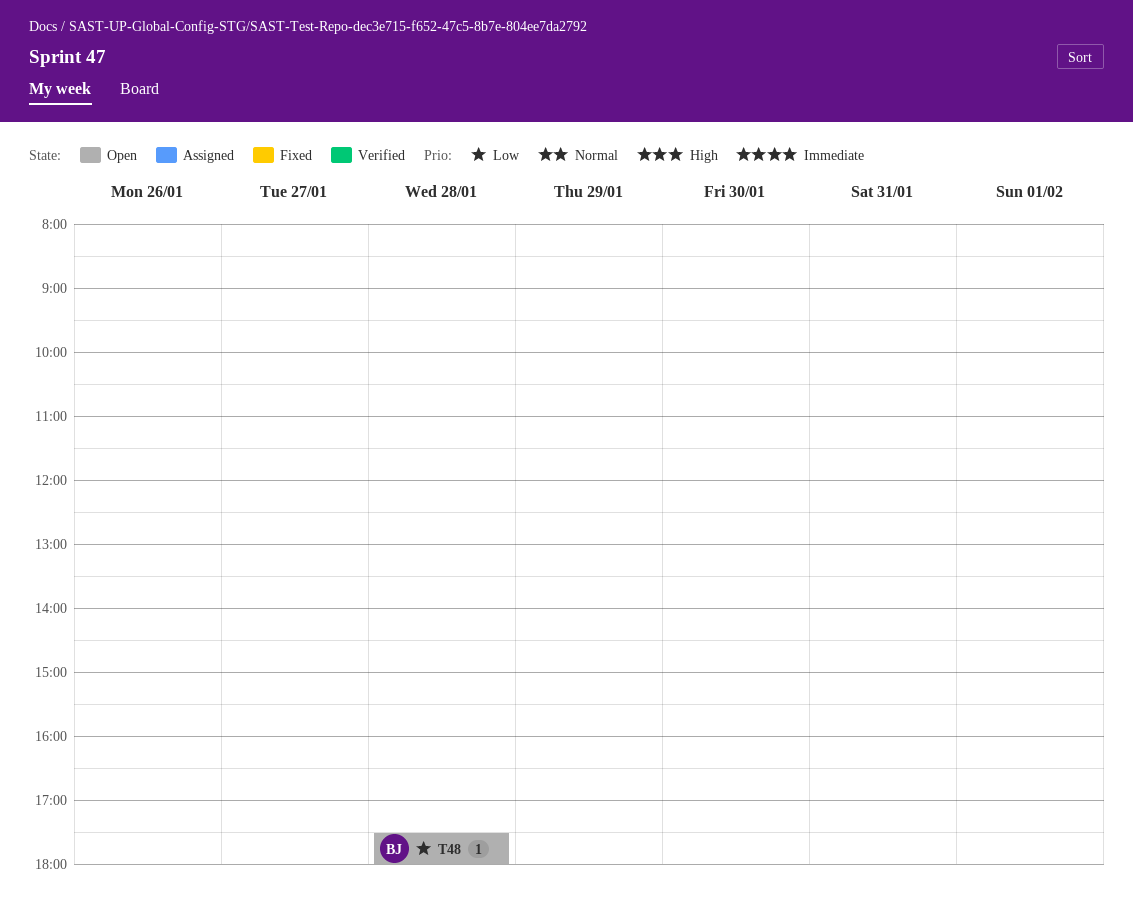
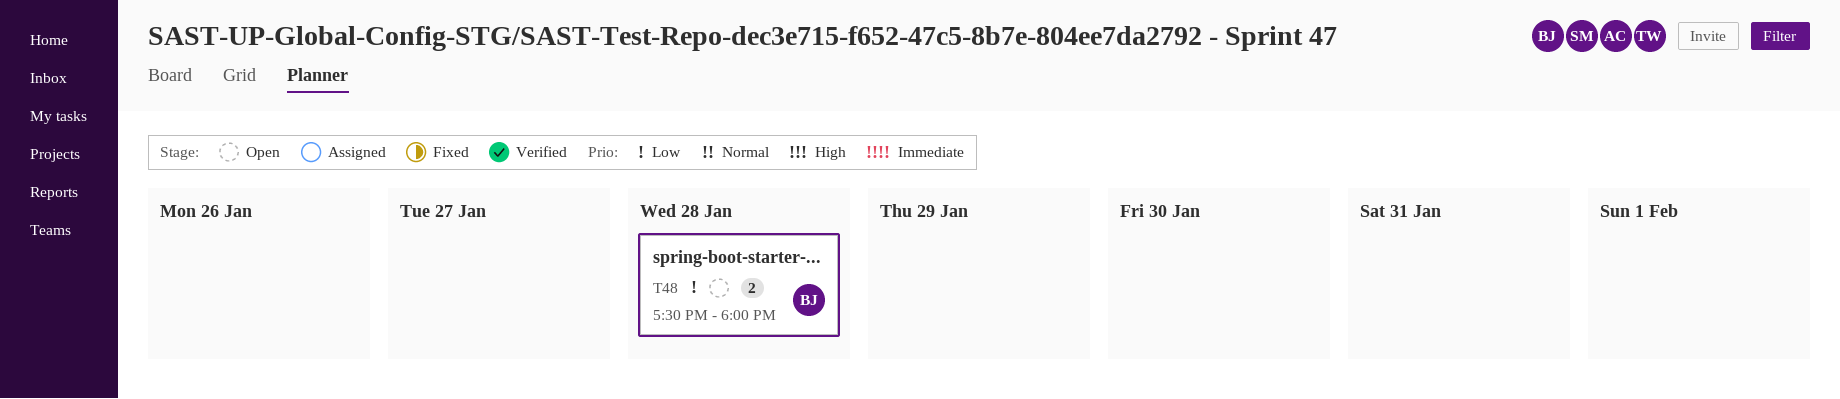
T48, estimate: 1 -> 2

